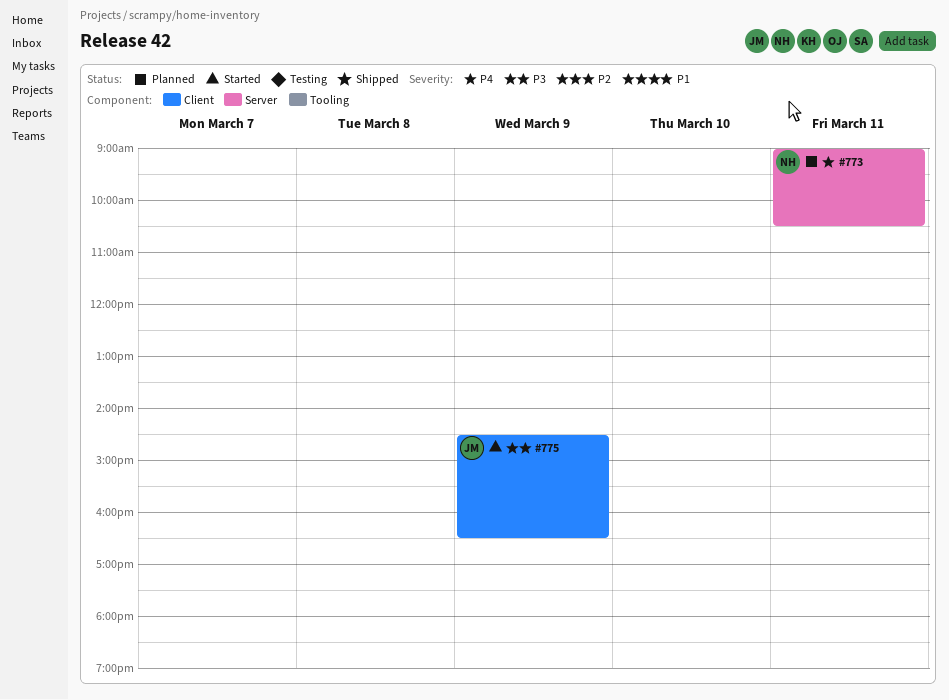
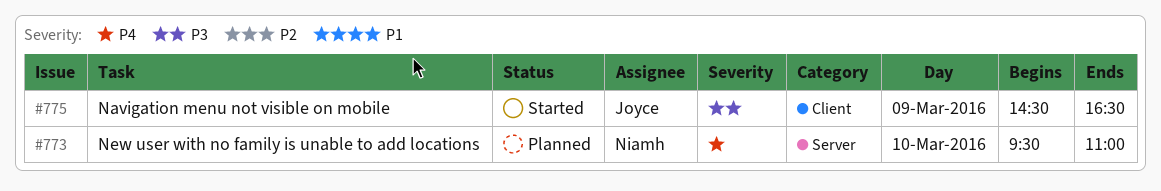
#773, day: Mar 11 -> Mar 10
#773, begins: 09:00 -> 09:30
#773, ends: 10:30 -> 11:00

